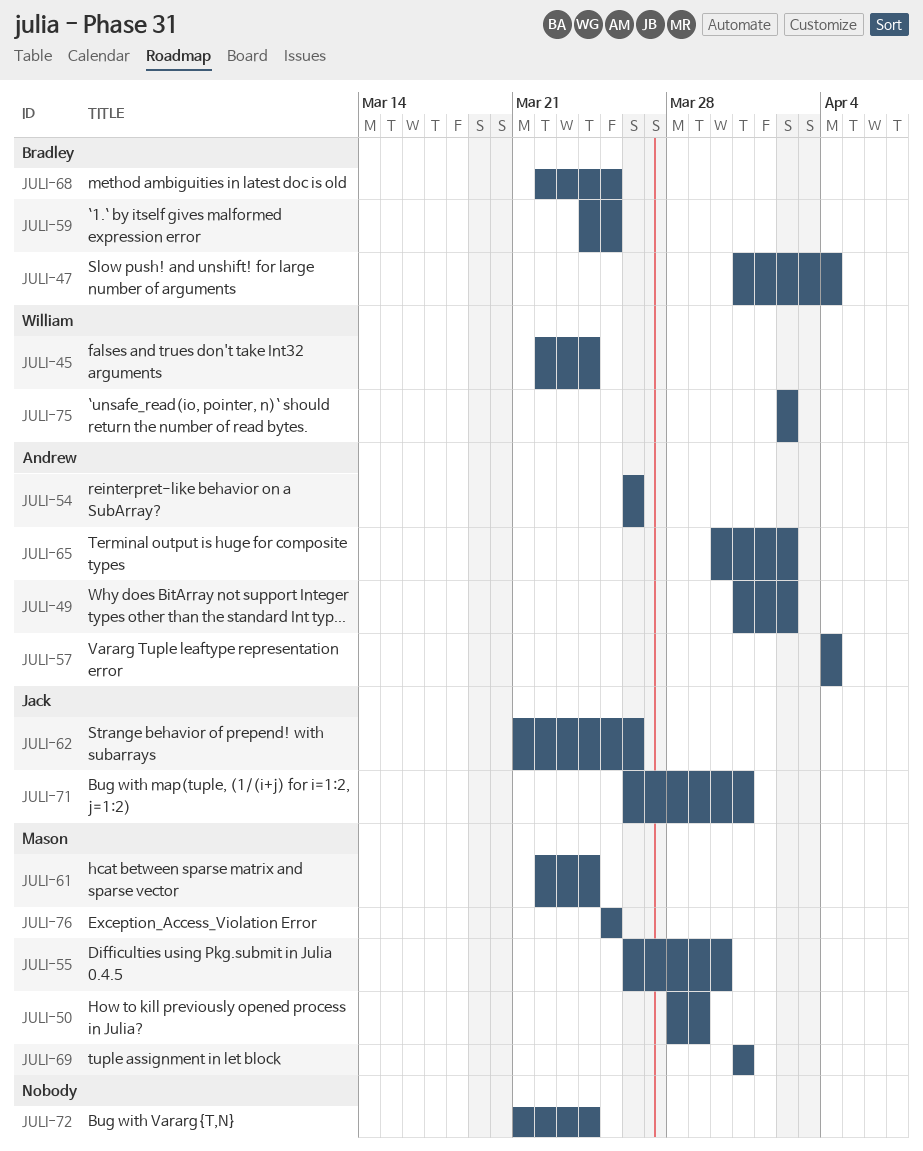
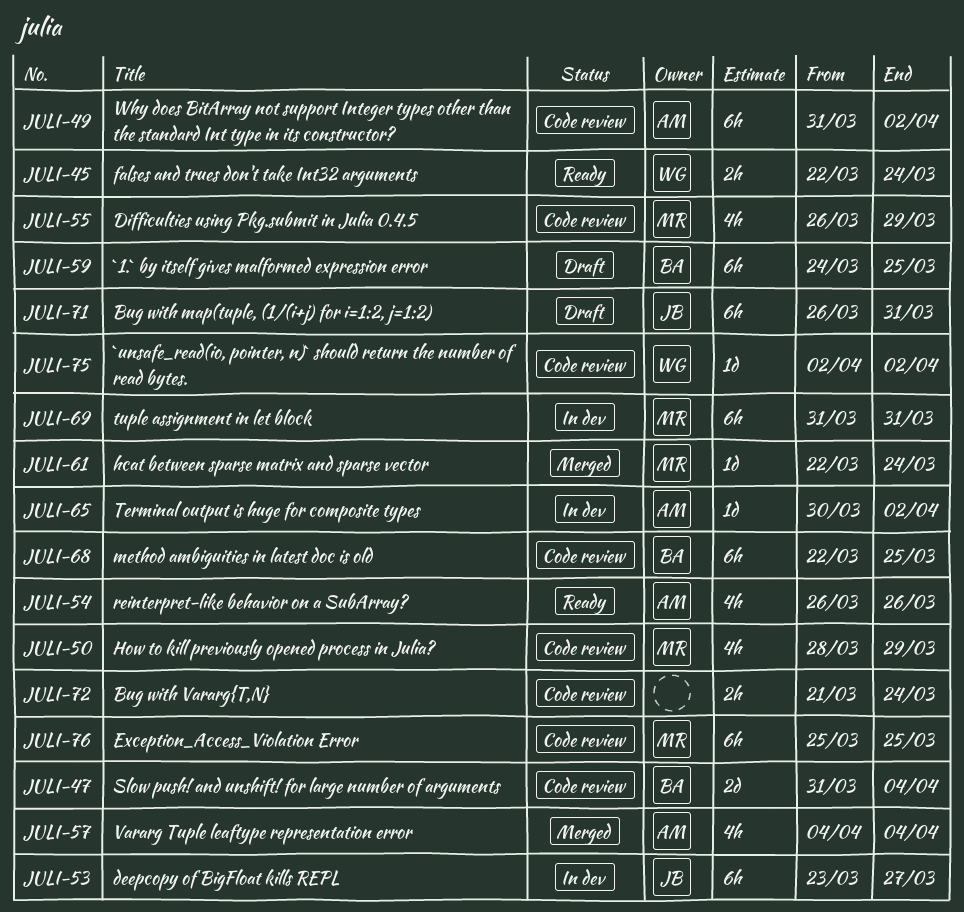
JULI-53: none -> present
JULI-55, due: Mar 30 -> Mar 29
JULI-62: present -> none

